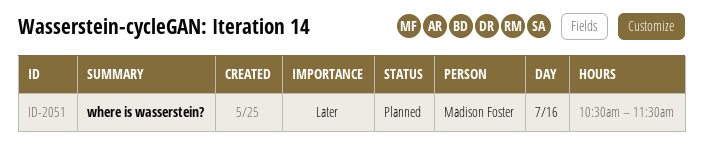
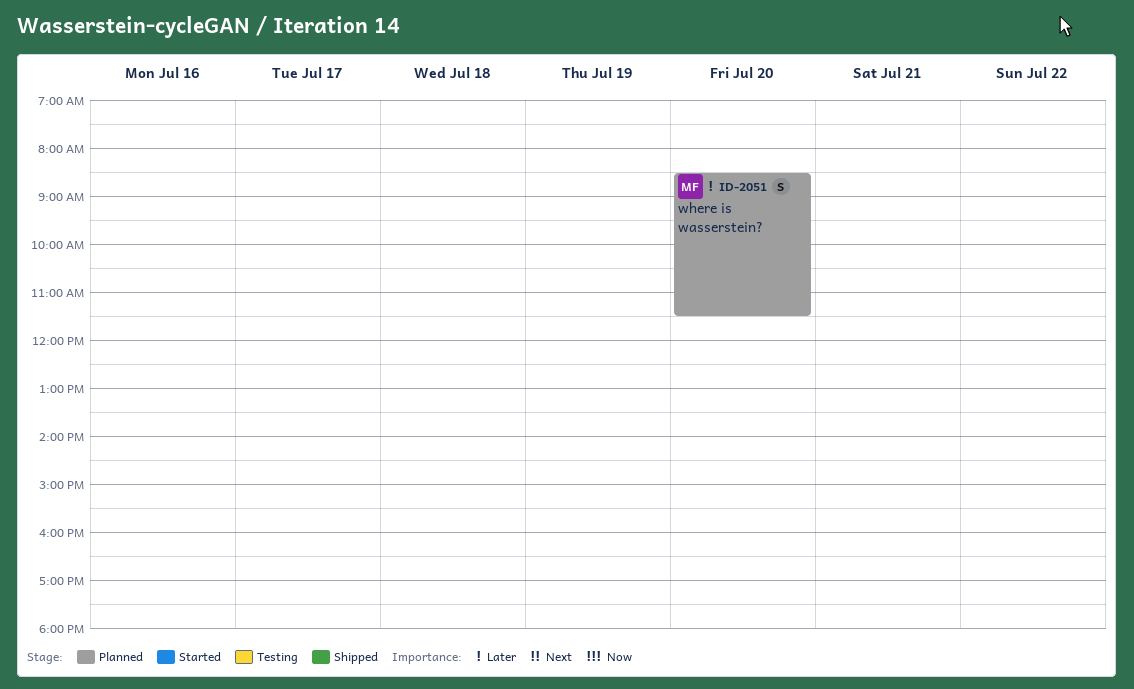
ID-2051, day: Jul 16 -> Jul 20
ID-2051, begins: 10:30 -> 08:30

